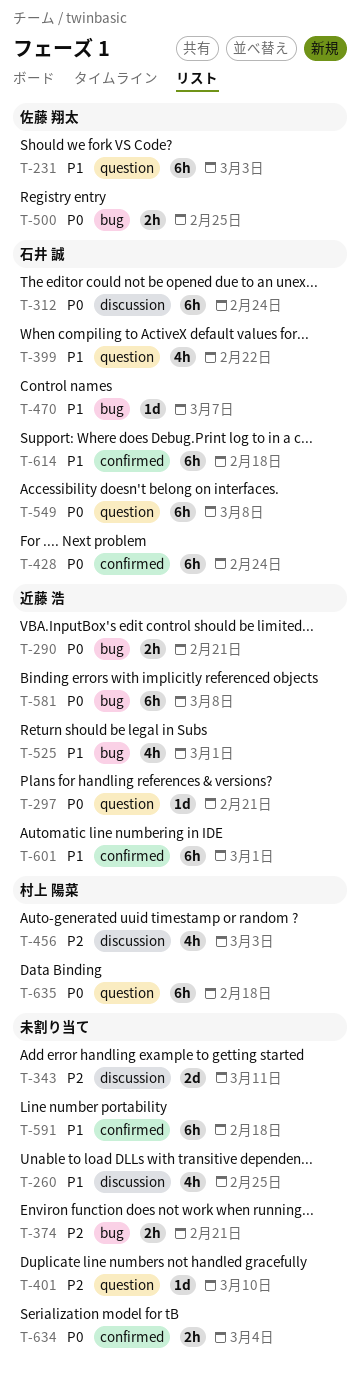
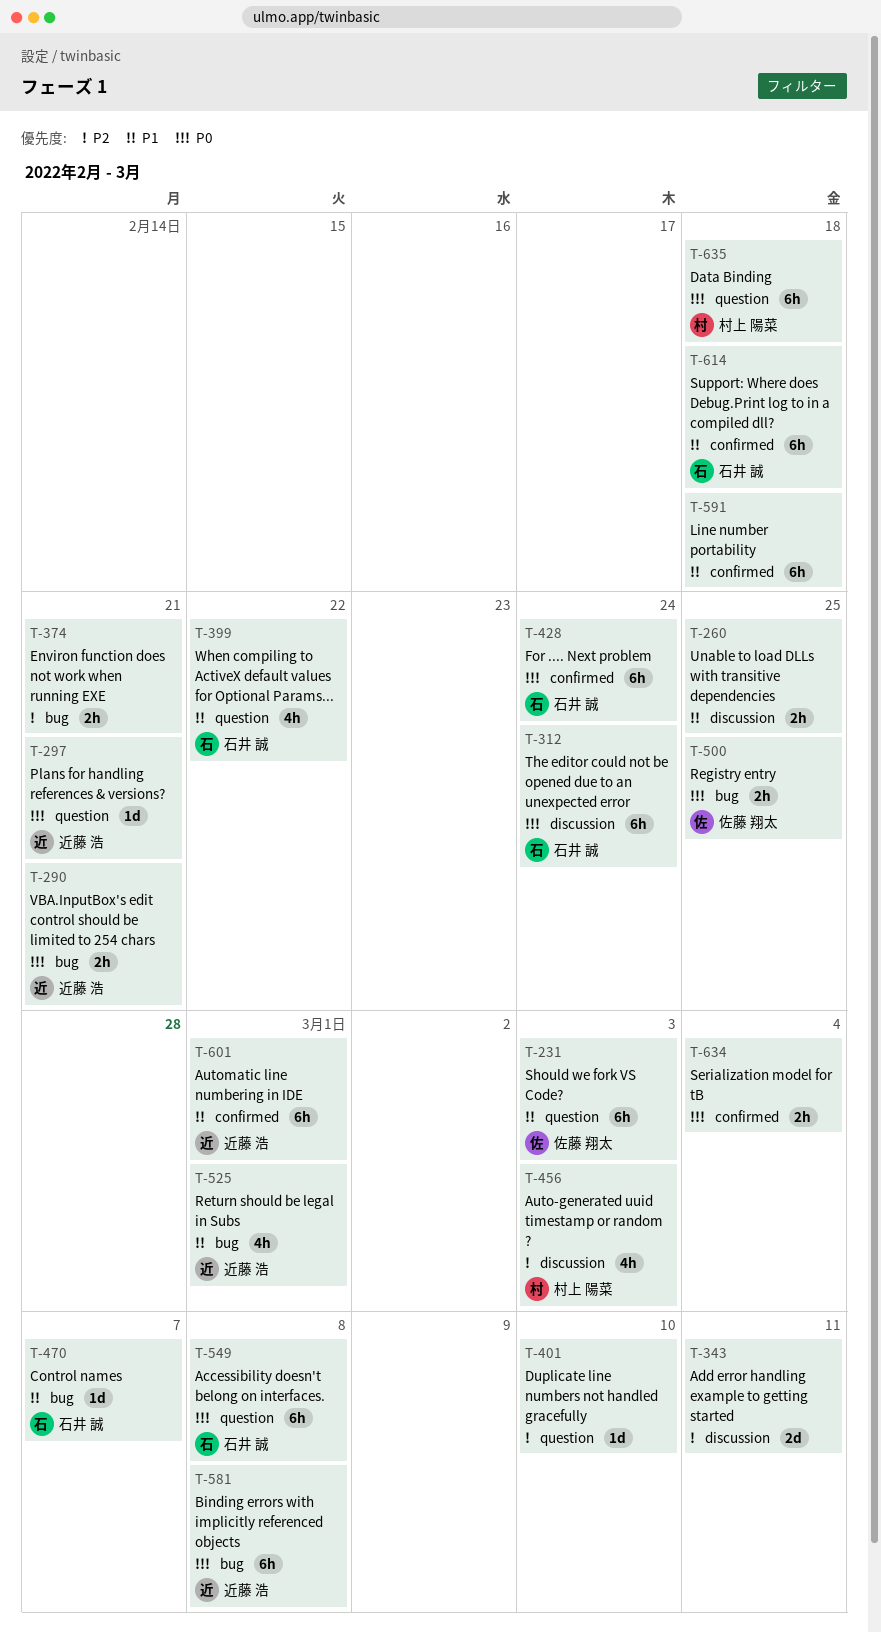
T-260, estimate: 4h -> 2h

